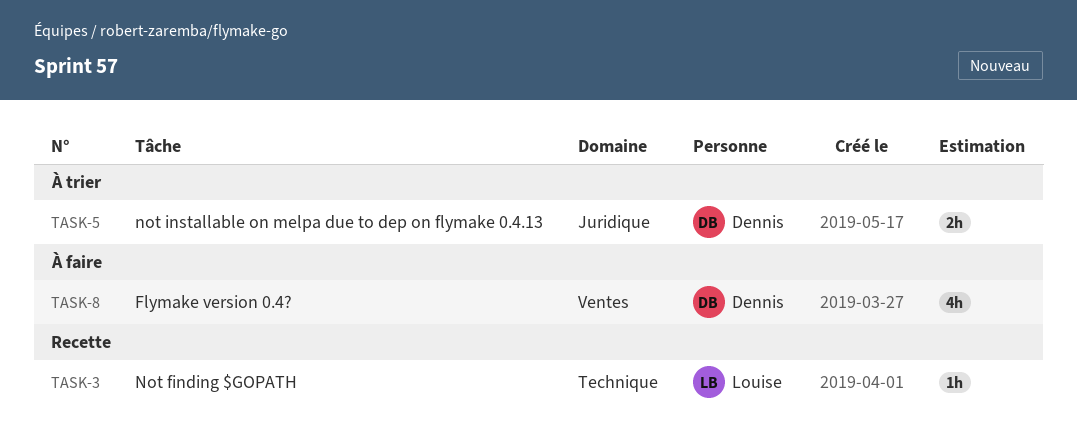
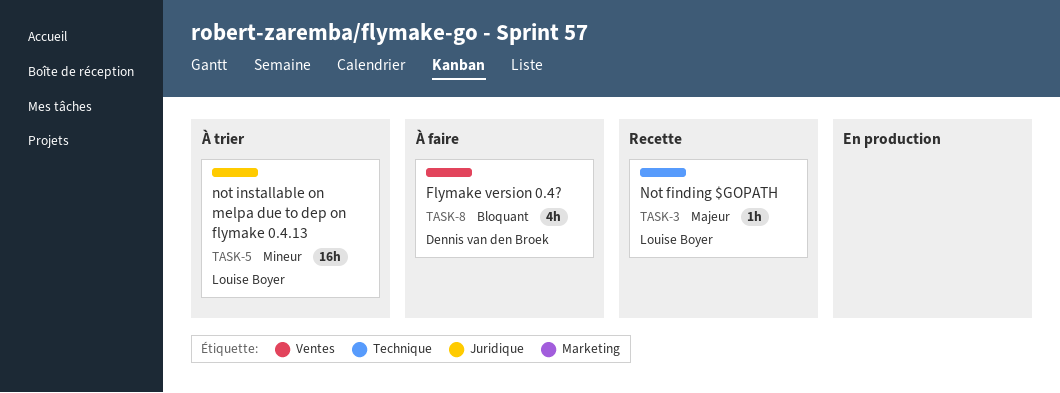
TASK-5, owner: Dennis van den Broek -> Louise Boyer
TASK-5, estimate: 2h -> 16h

